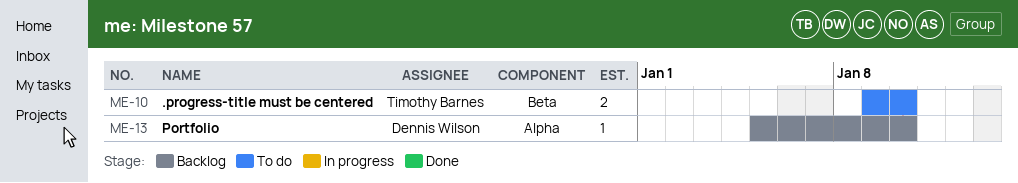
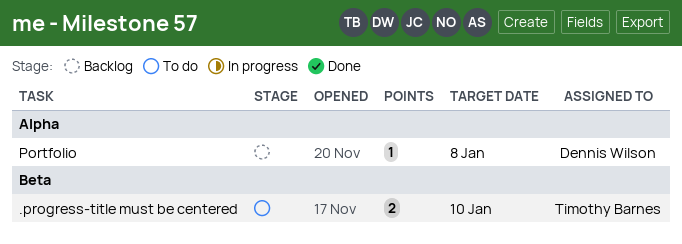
Portfolio, due: Jan 10 -> Jan 8

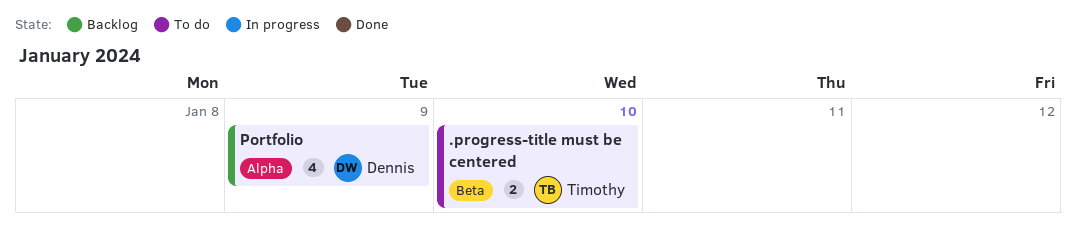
Portfolio, estimate: 1 -> 4
Portfolio, due: Jan 8 -> Jan 9

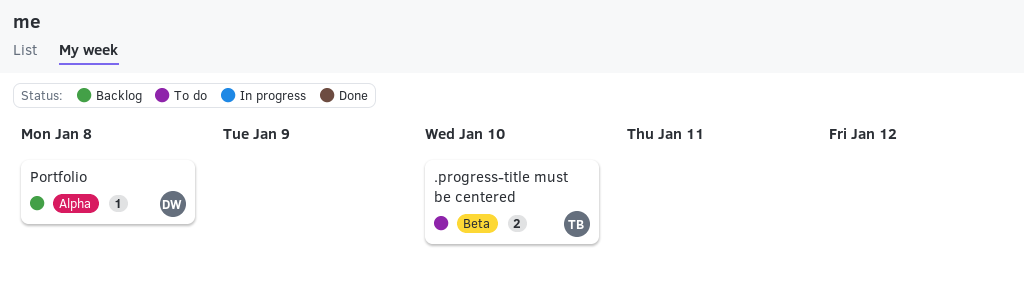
Portfolio, estimate: 4 -> 1
Portfolio, due: Jan 9 -> Jan 8

